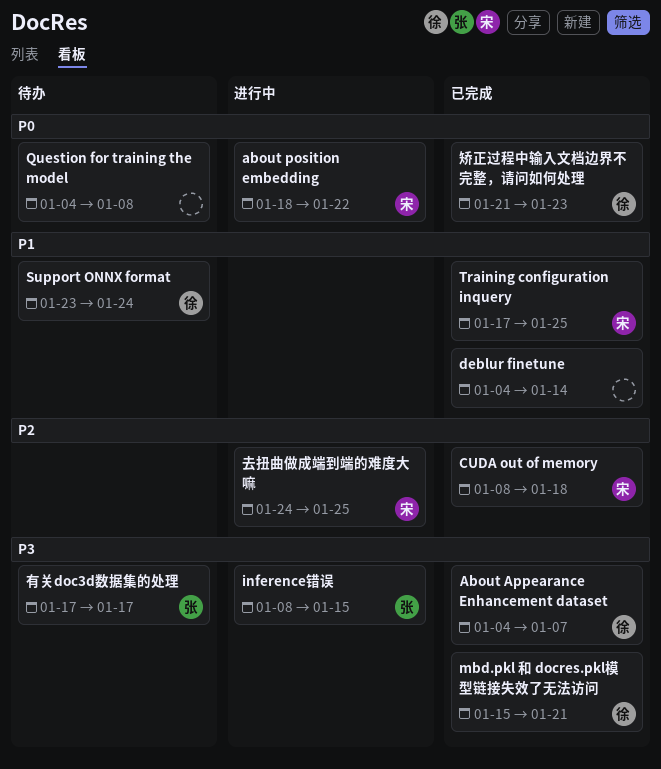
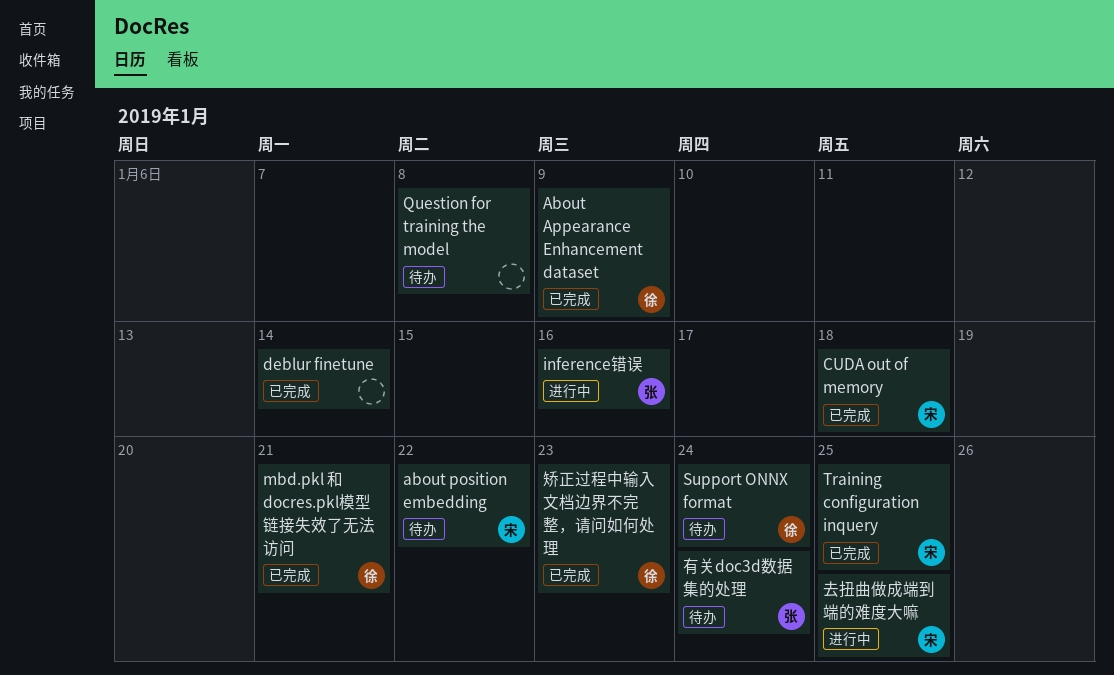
About Appearance Enhancement dataset, due: Jan 7 -> Jan 9
about position embedding, status: 进行中 -> 待办
inference错误, due: Jan 15 -> Jan 16
有关doc3d数据集的处理, due: Jan 17 -> Jan 24

